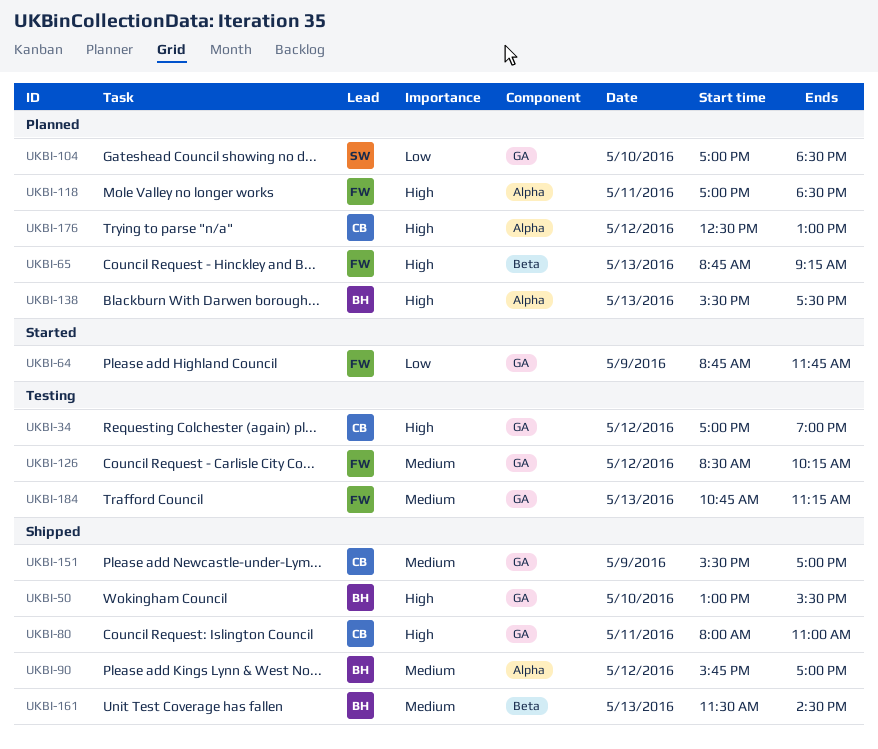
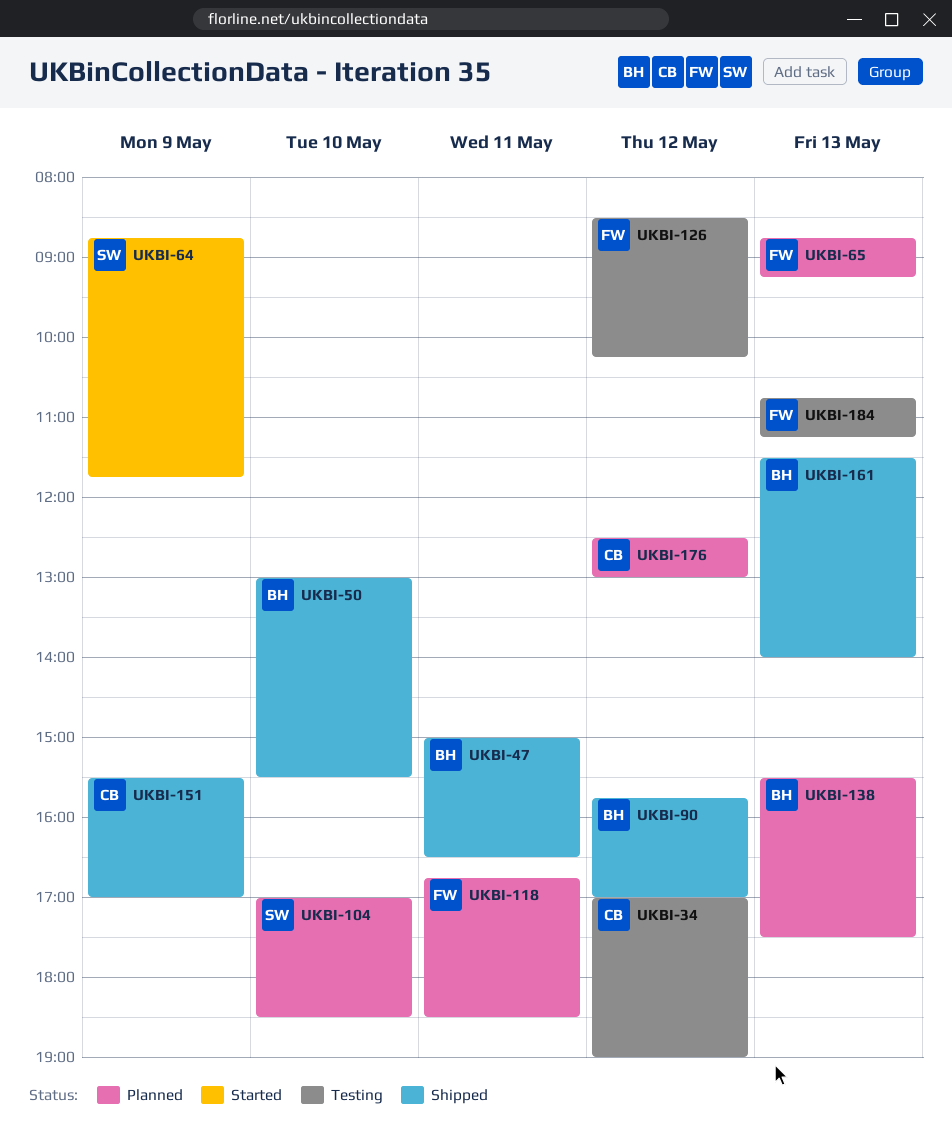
UKBI-47: none -> present
UKBI-64, owner: FW -> SW
UKBI-80: present -> none
UKBI-118, begins: 17:00 -> 16:45
UKBI-161, ends: 14:30 -> 14:00

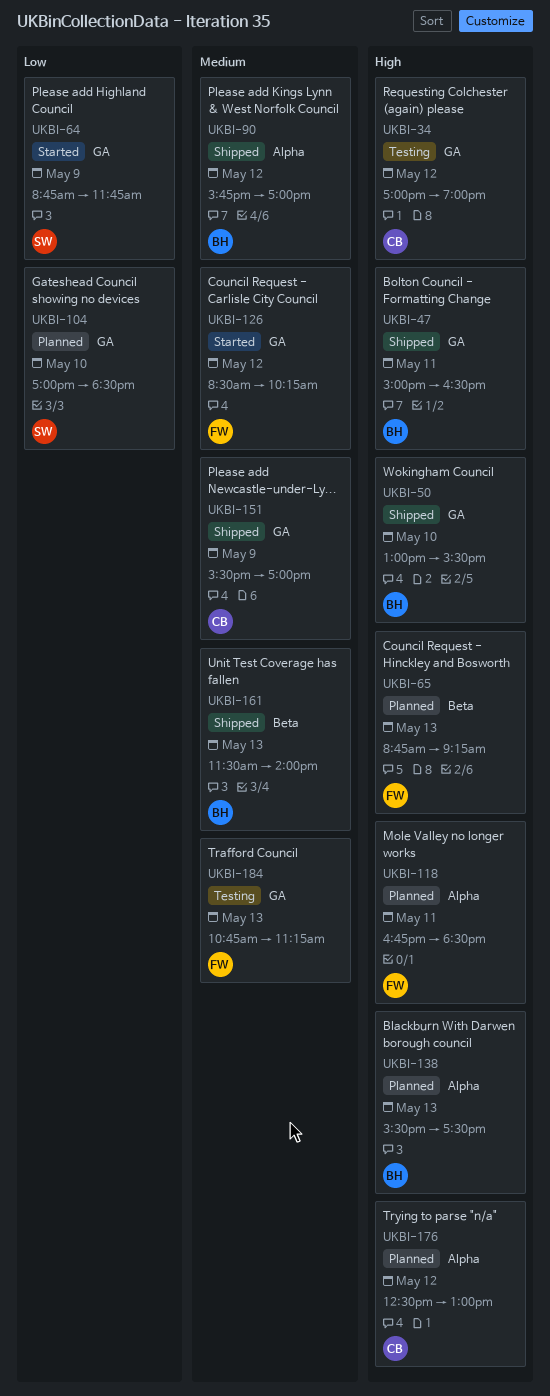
UKBI-126, status: Testing -> Started

